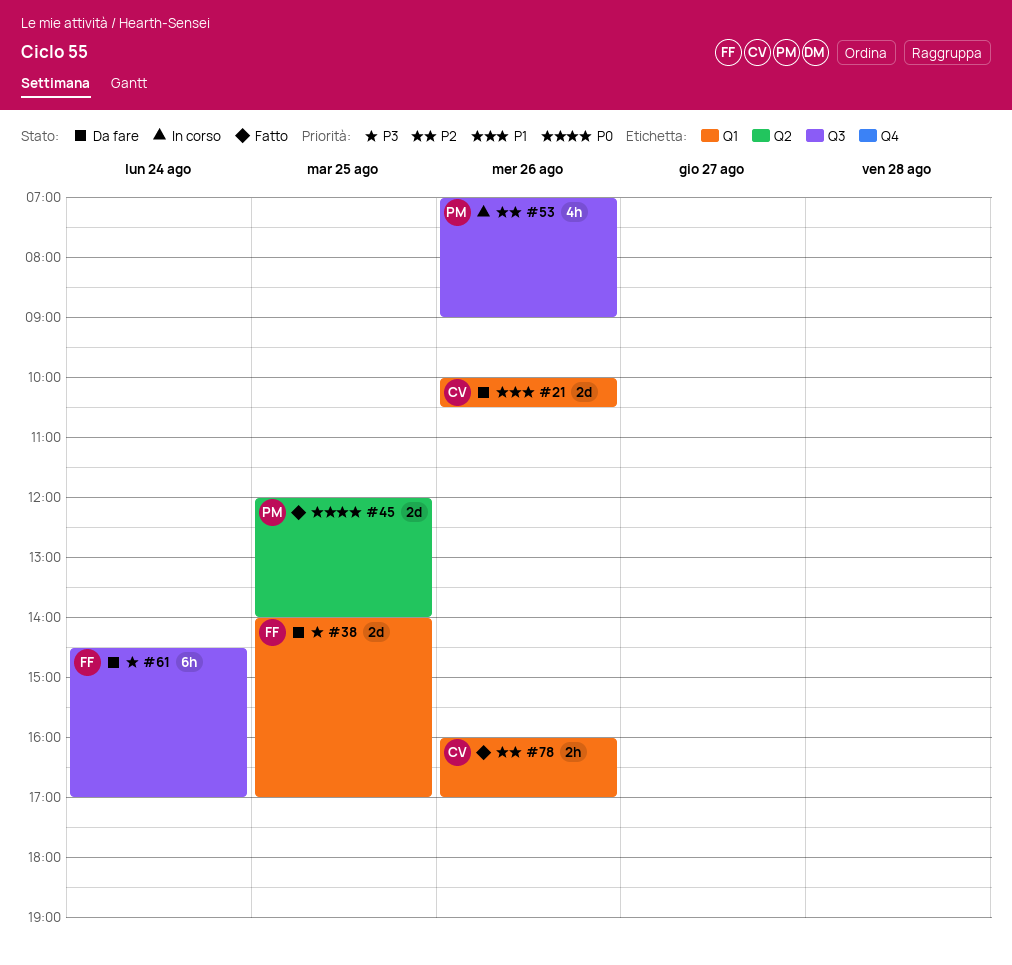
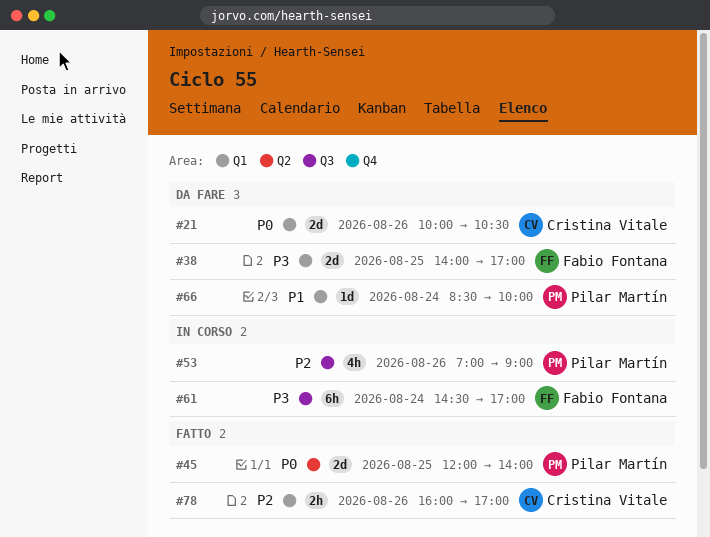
#21, priority: P1 -> P0
#61, status: Da fare -> In corso
#66: none -> present

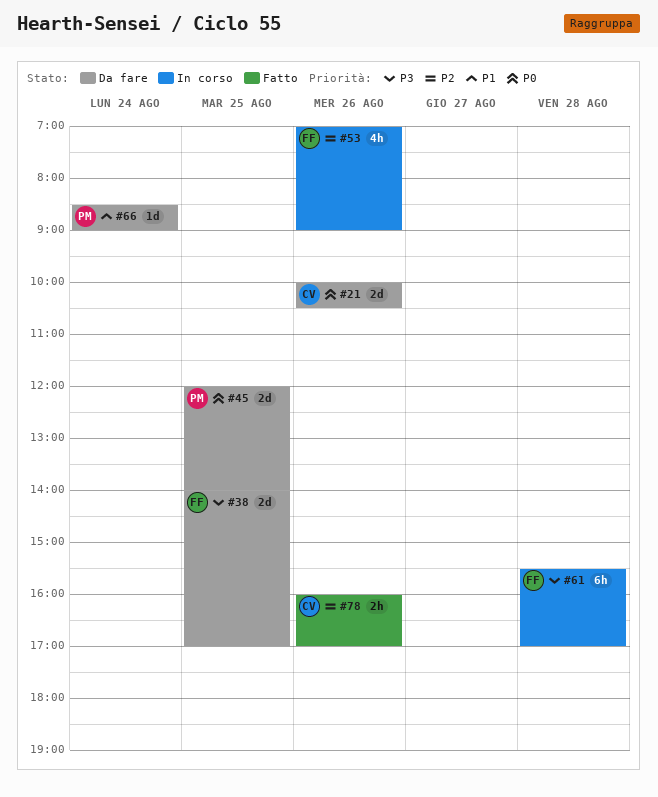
#45, status: Fatto -> Da fare
#53, owner: Pilar Martín -> Fabio Fontana
#61, day: Aug 24 -> Aug 28
#61, begins: 14:30 -> 15:30
#66, ends: 10:00 -> 09:00

